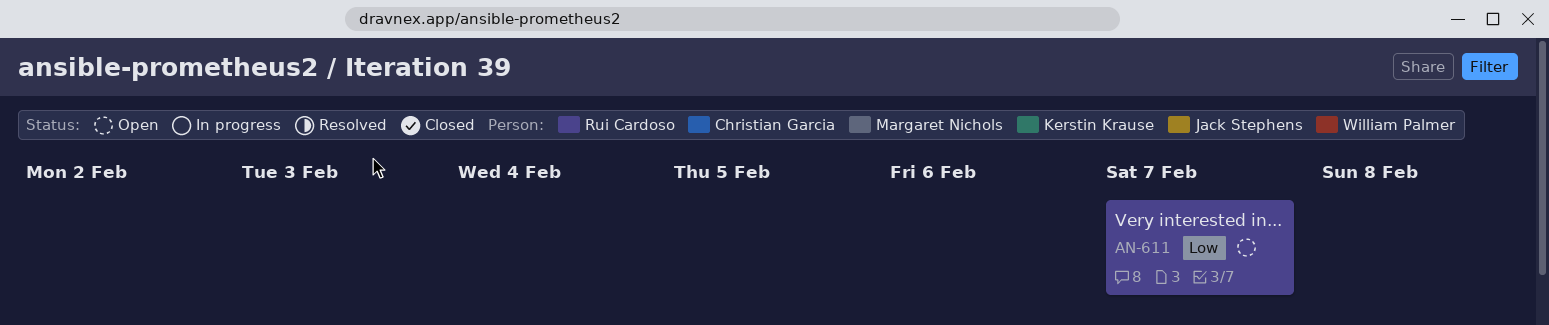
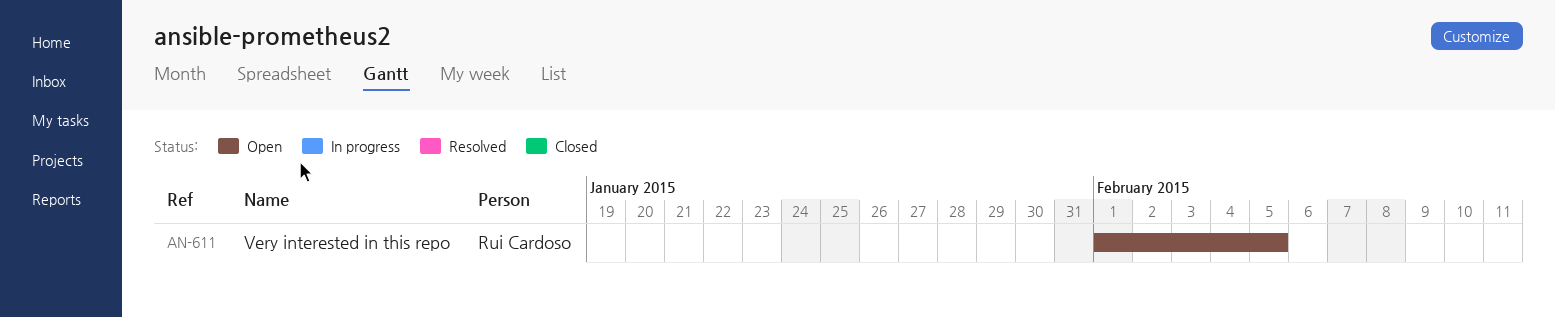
AN-611, due: Feb 7 -> Feb 5

